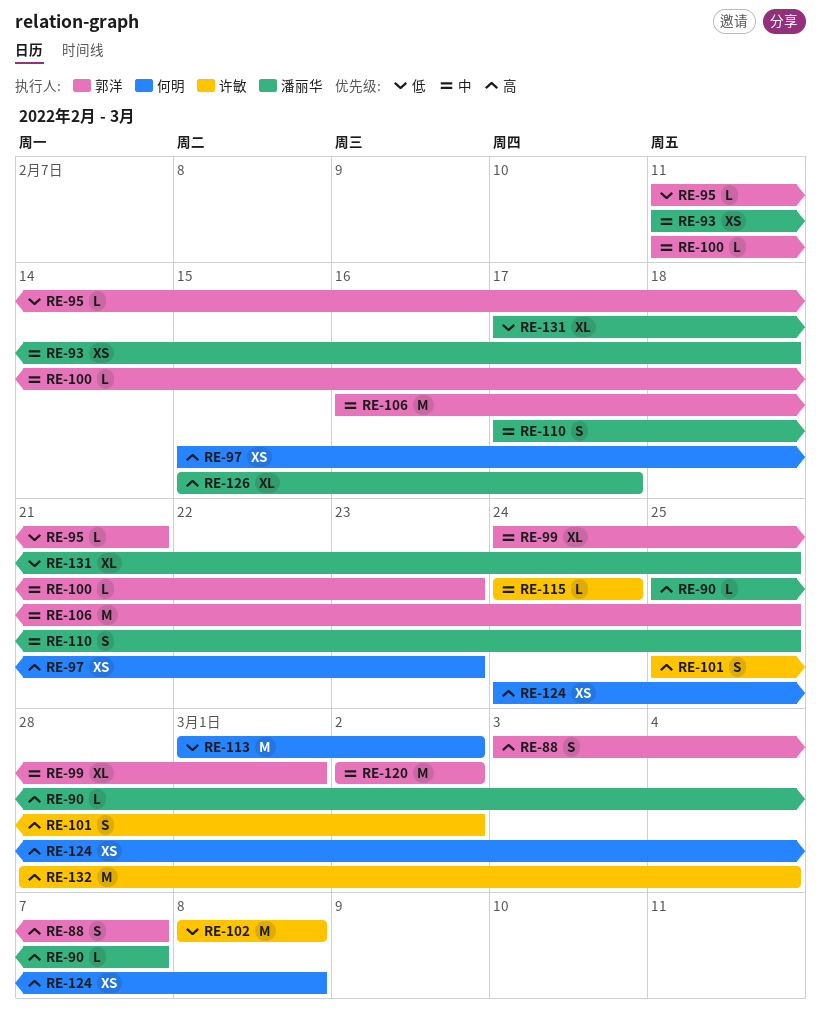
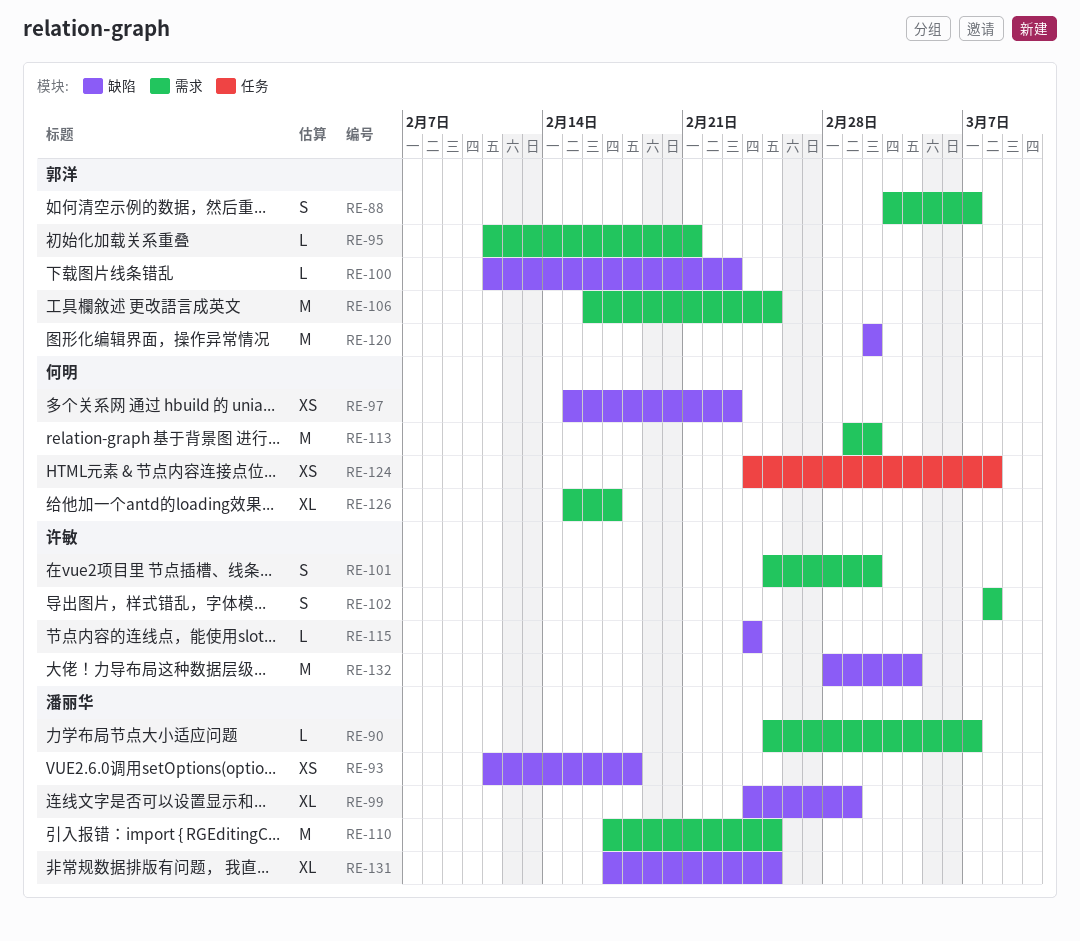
RE-99, owner: 郭洋 -> 潘丽华
RE-102, estimate: M -> S
RE-110, estimate: S -> M
RE-126, owner: 潘丽华 -> 何明

